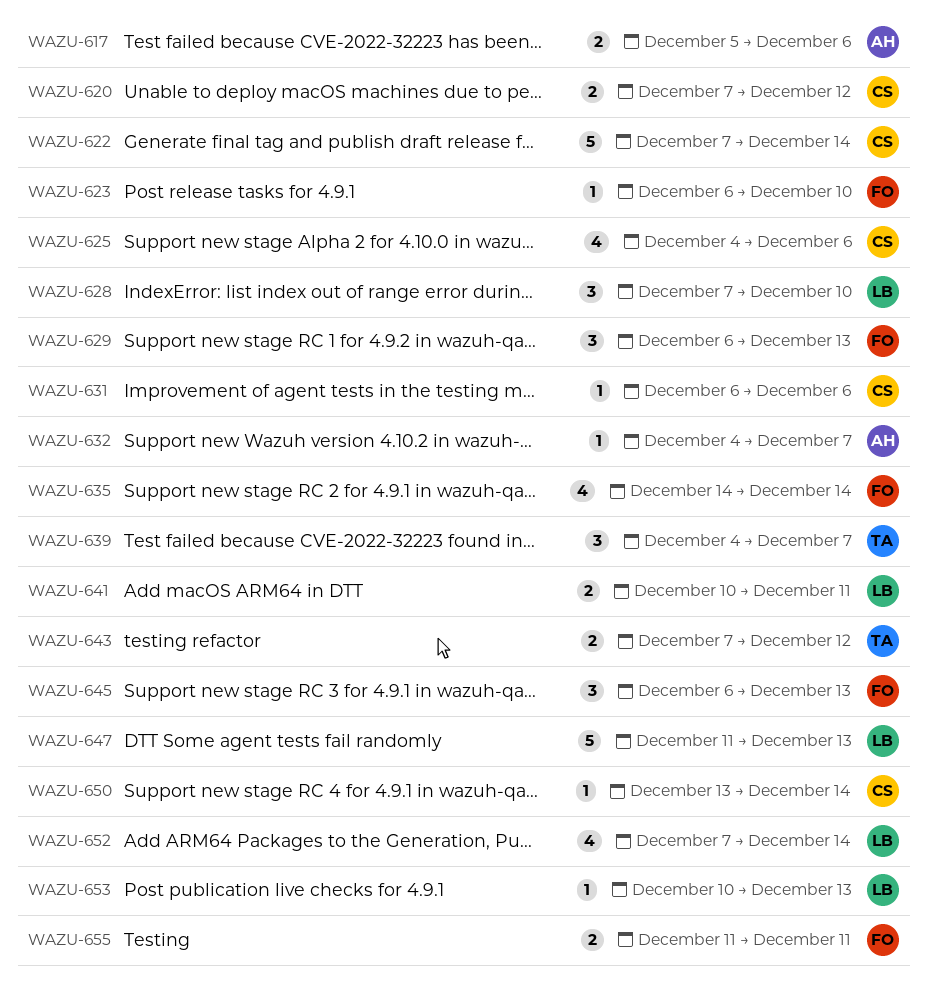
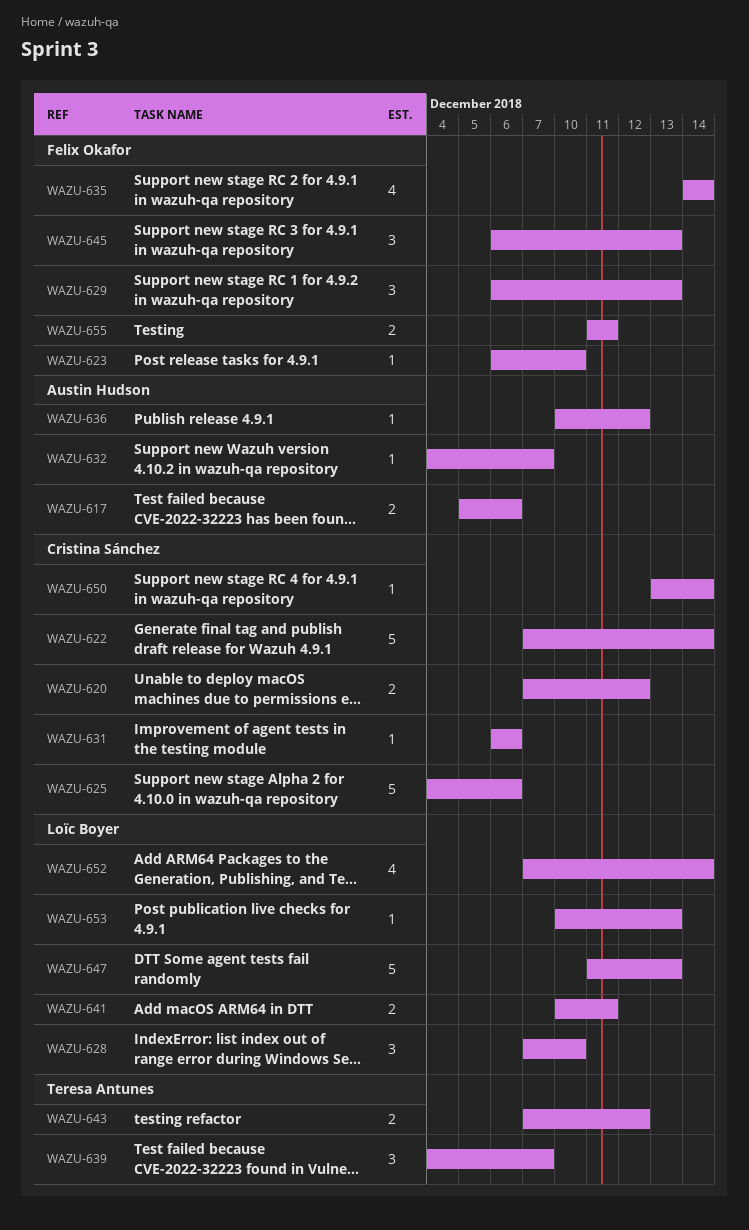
WAZU-625, estimate: 4 -> 5
WAZU-636: none -> present

